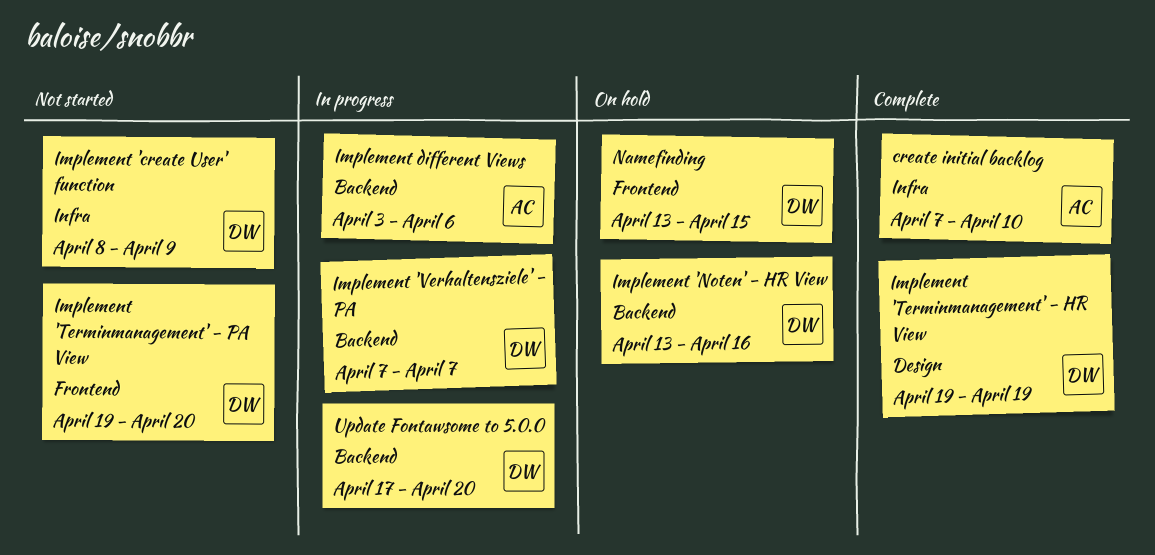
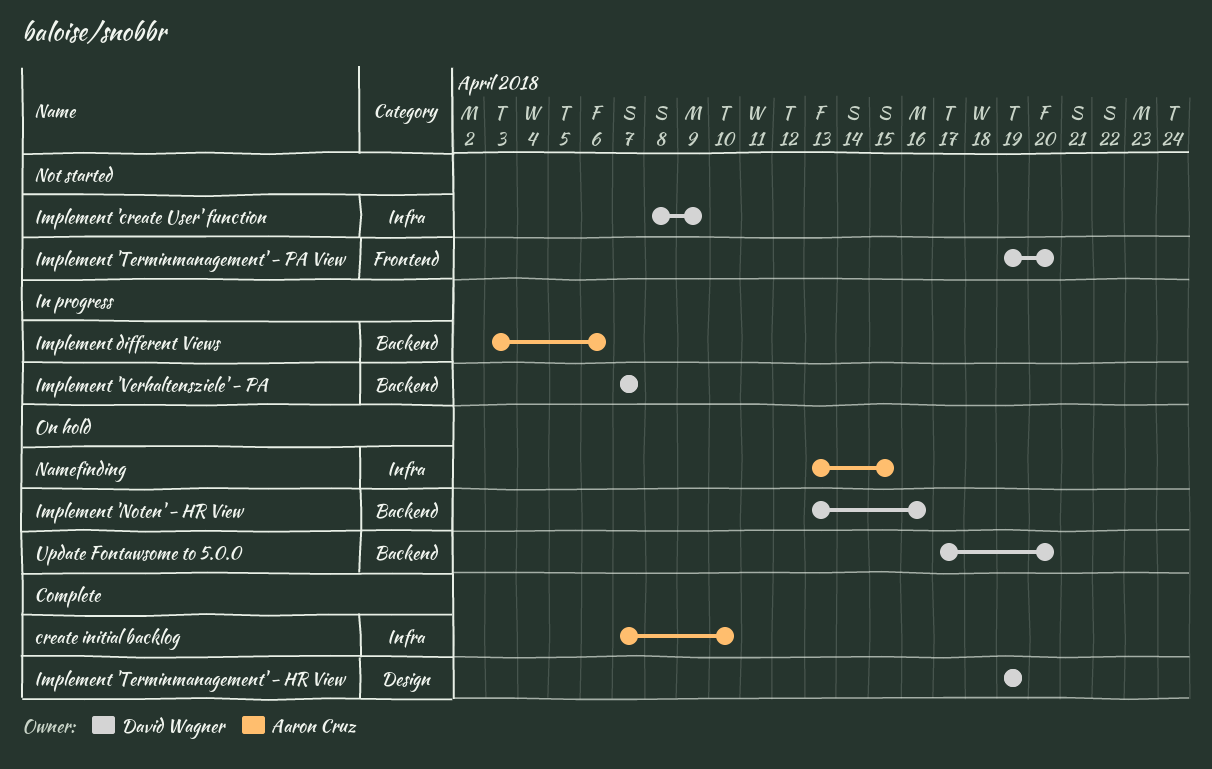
Namefinding, owner: David Wagner -> Aaron Cruz
Namefinding, label: Frontend -> Infra
Update Fontawsome to 5.0.0, status: In progress -> On hold

